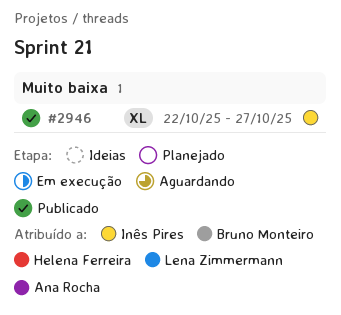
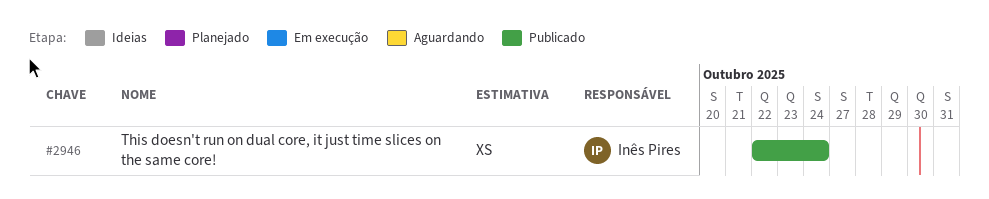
#2946, estimate: XL -> XS
#2946, due: Oct 27 -> Oct 24

